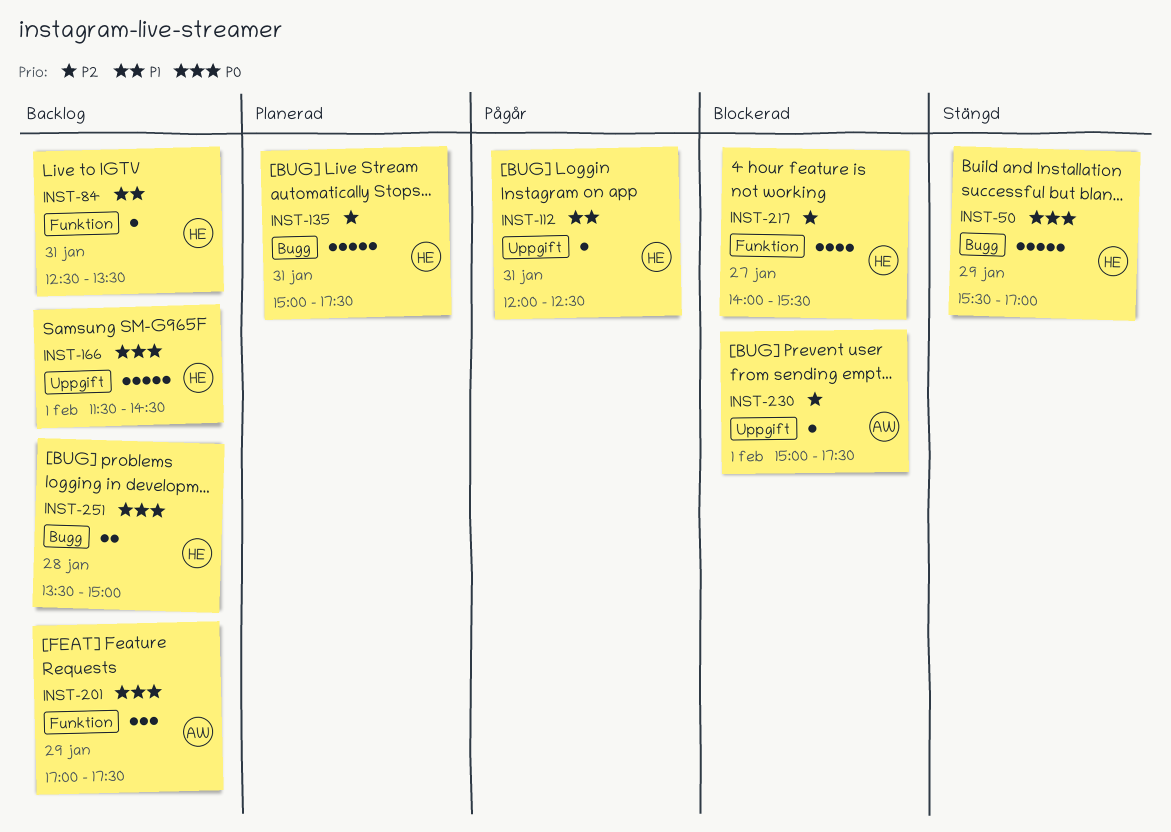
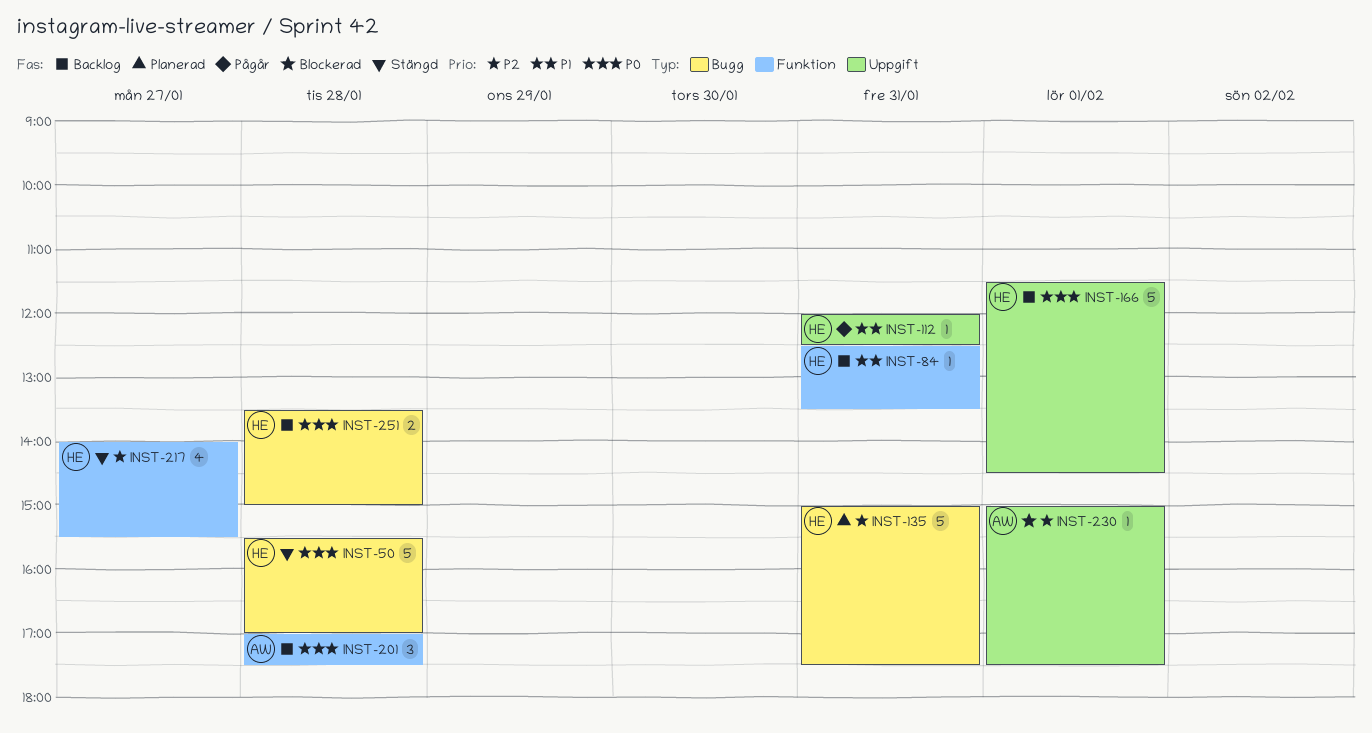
INST-50, day: Jan 29 -> Jan 28
INST-201, day: Jan 29 -> Jan 28
INST-217, status: Blockerad -> Stängd

